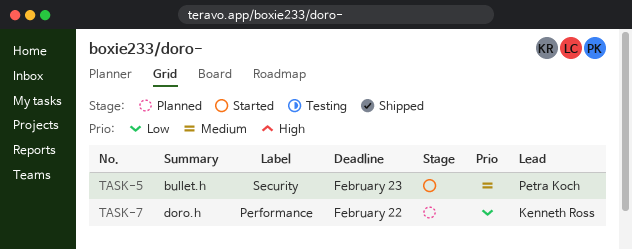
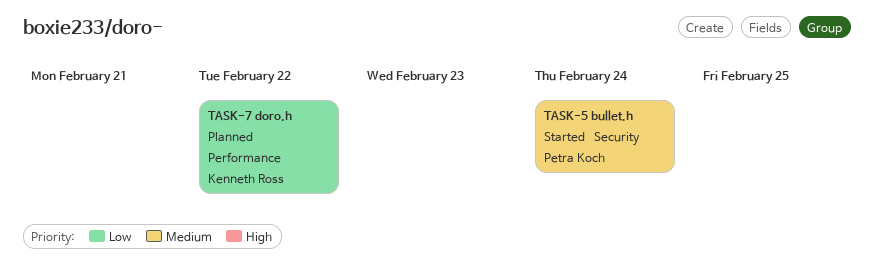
TASK-5, due: Feb 23 -> Feb 24

